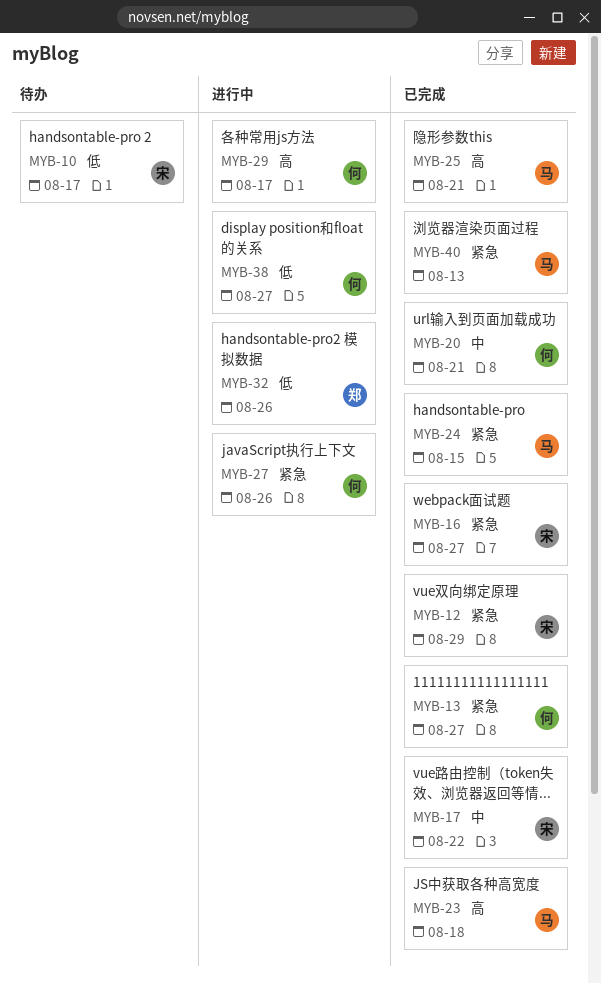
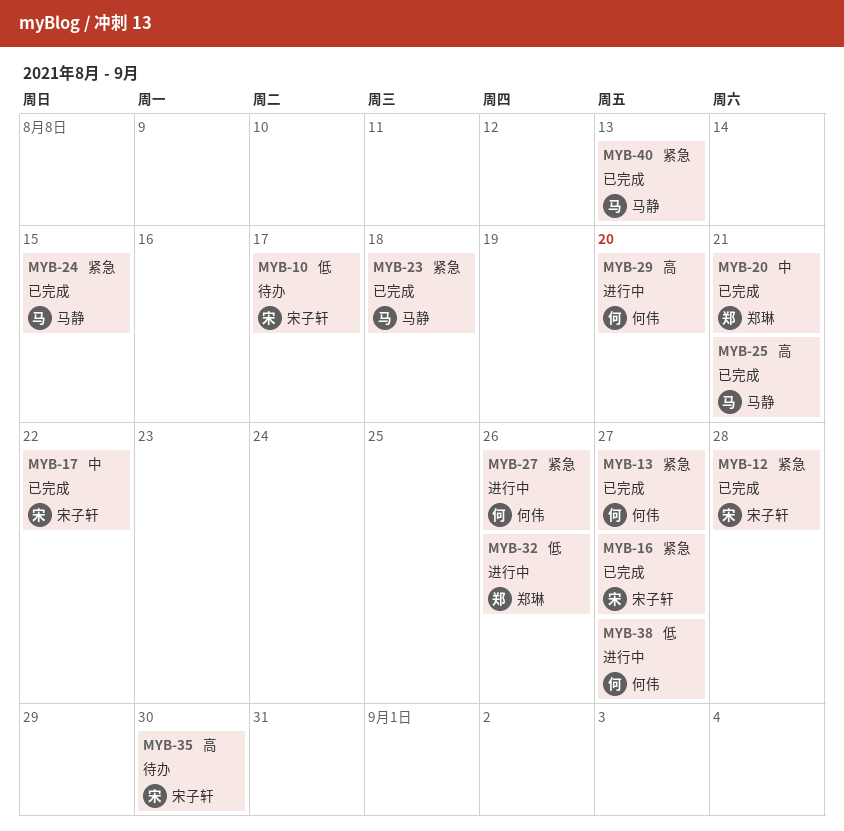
MYB-12, due: Aug 29 -> Aug 28
MYB-20, owner: 何伟 -> 郑琳
MYB-23, priority: 高 -> 紧急
MYB-29, due: Aug 17 -> Aug 20
MYB-35: none -> present

